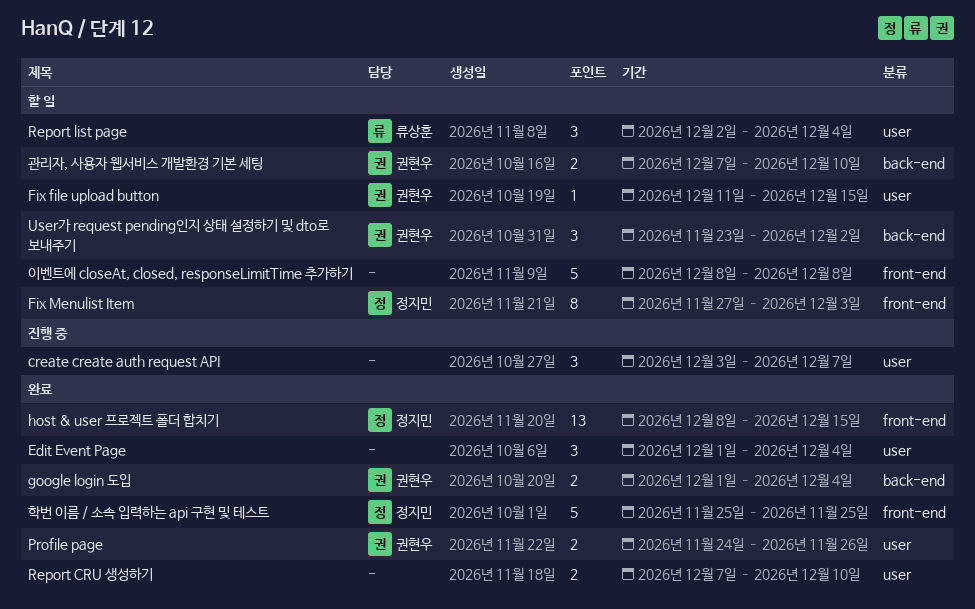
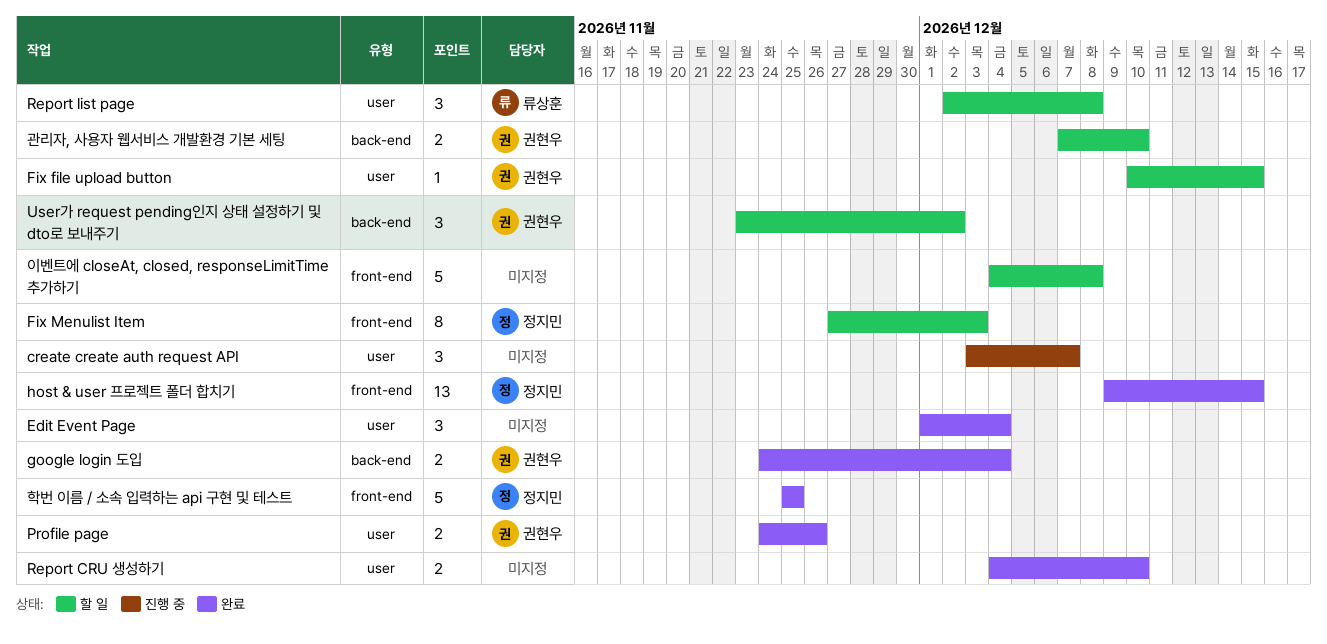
Fix file upload button, start: Dec 11 -> Dec 10
google login 도입, start: Dec 1 -> Nov 24
host & user 프로젝트 폴더 합치기, start: Dec 8 -> Dec 9
Report CRU 생성하기, start: Dec 7 -> Dec 4
Report list page, due: Dec 4 -> Dec 8
이벤트에 closeAt, closed, responseLimitTime 추가하기, start: Dec 8 -> Dec 4

